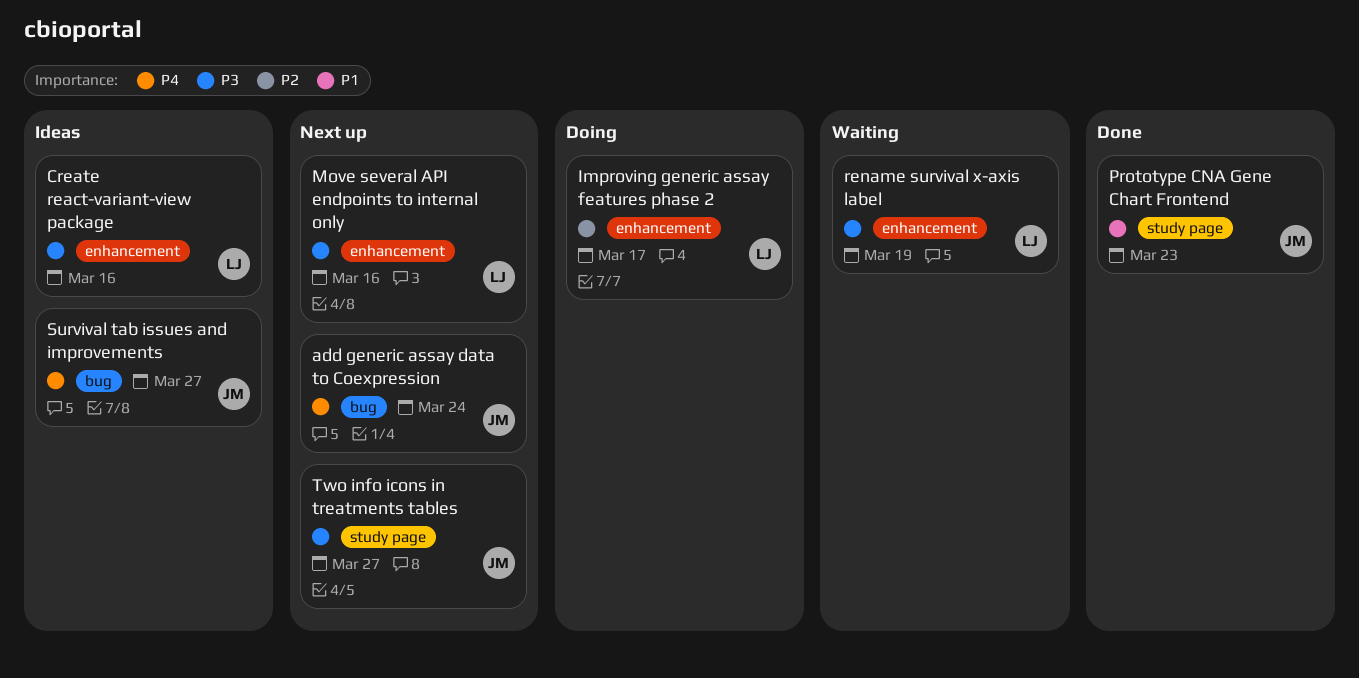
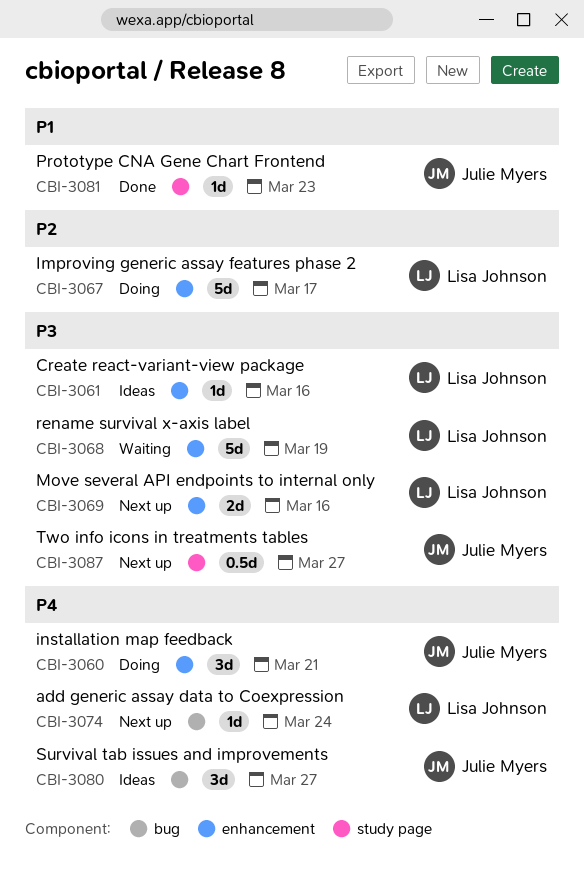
add generic assay data to Coexpression, owner: Julie Myers -> Lisa Johnson
installation map feedback: none -> present

